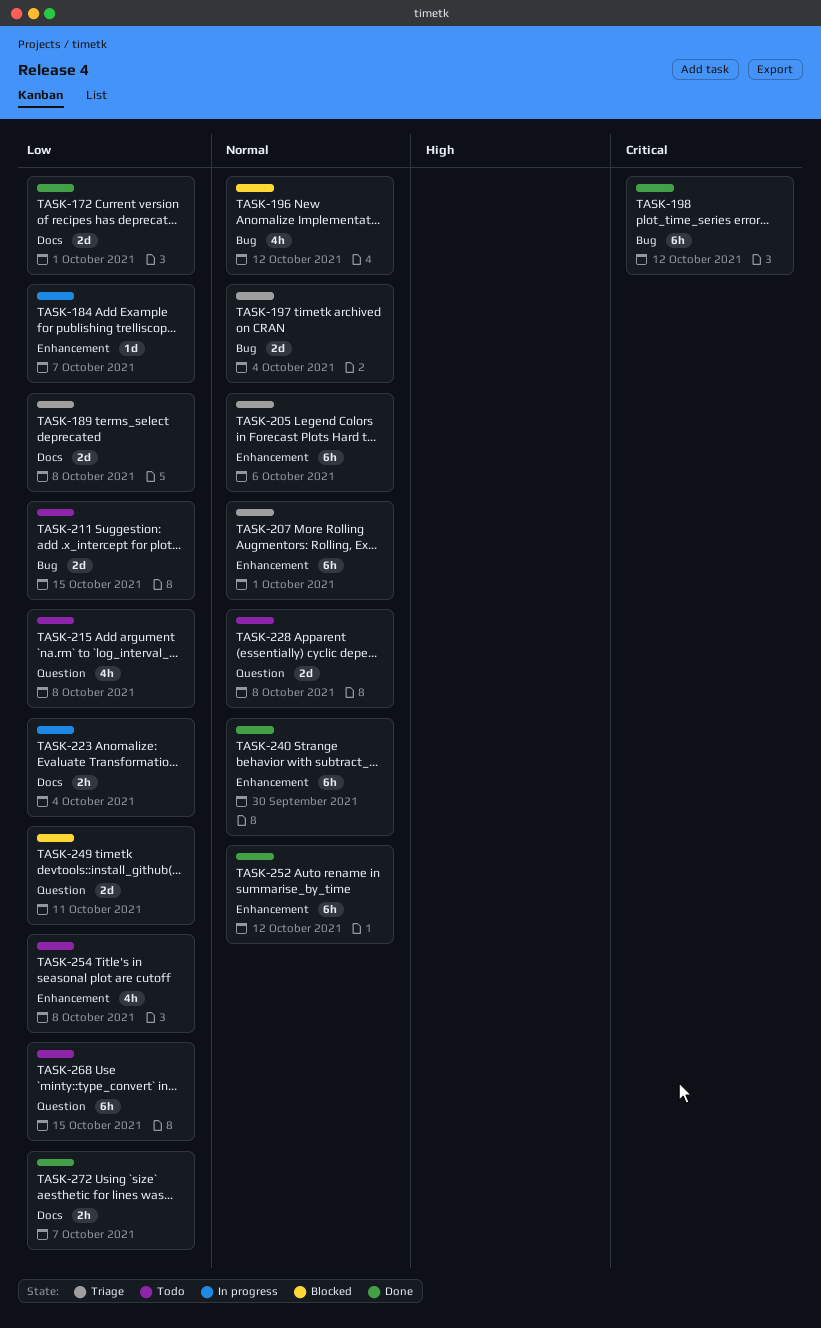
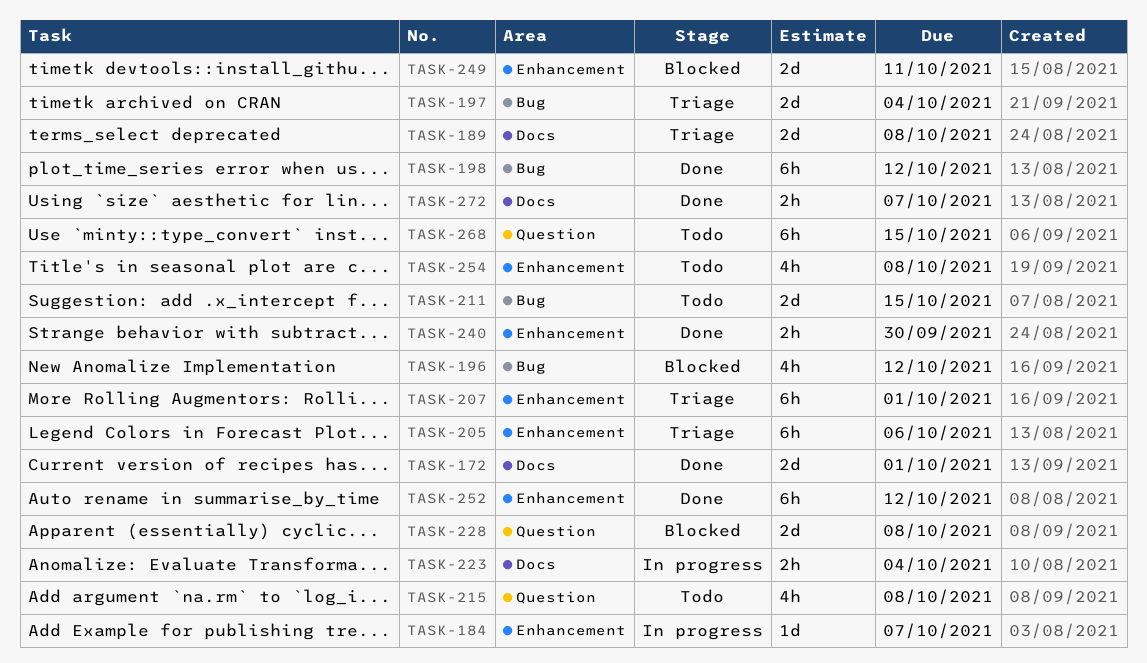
TASK-228, status: Todo -> Blocked
TASK-240, estimate: 6h -> 2h
TASK-249, label: Question -> Enhancement

